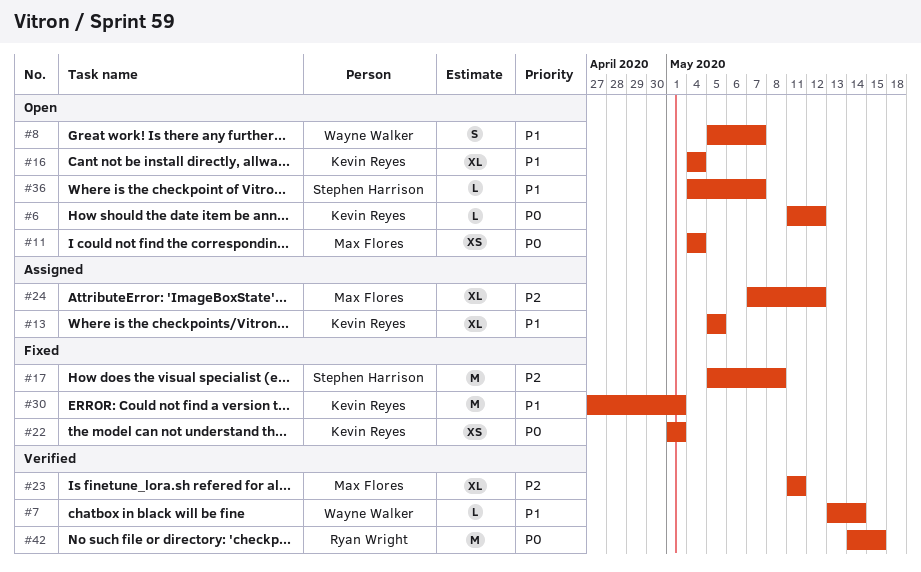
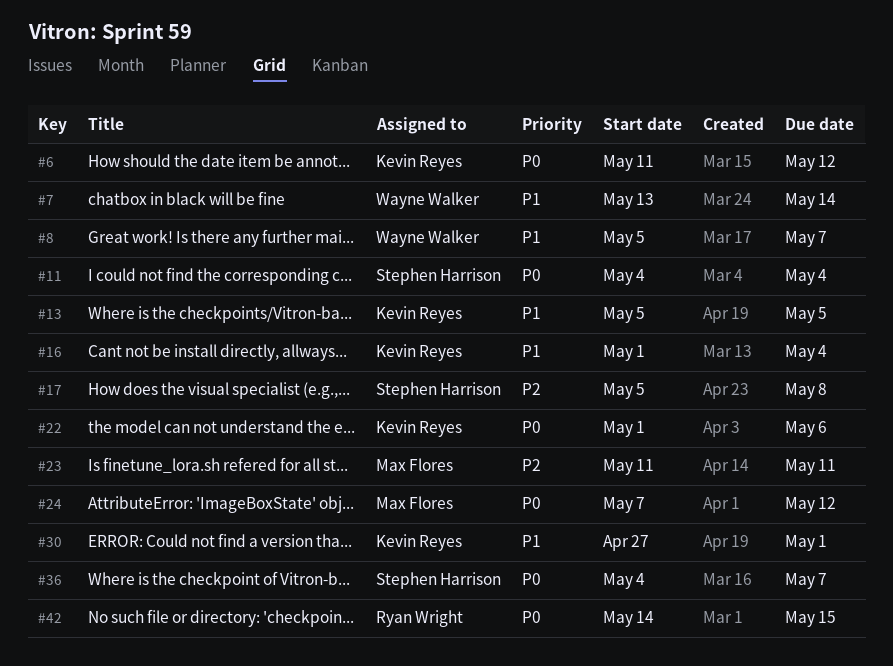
#11, owner: Max Flores -> Stephen Harrison
#16, start: May 4 -> May 1
#22, due: May 1 -> May 6
#24, priority: P2 -> P0
#36, priority: P1 -> P0

